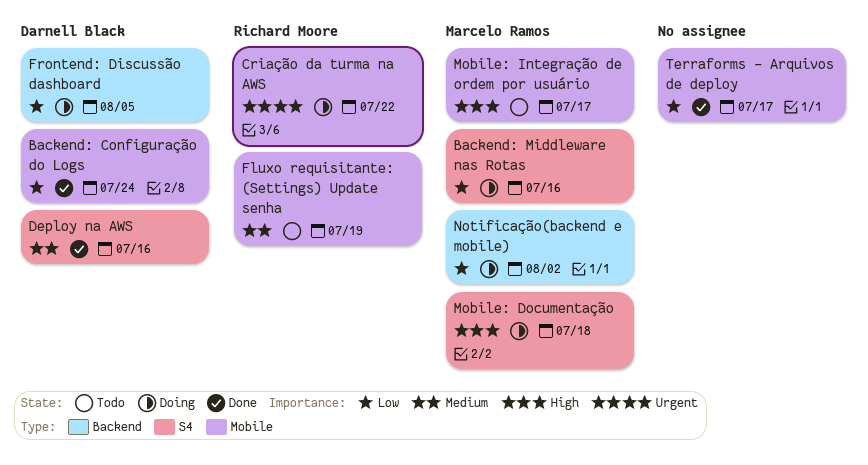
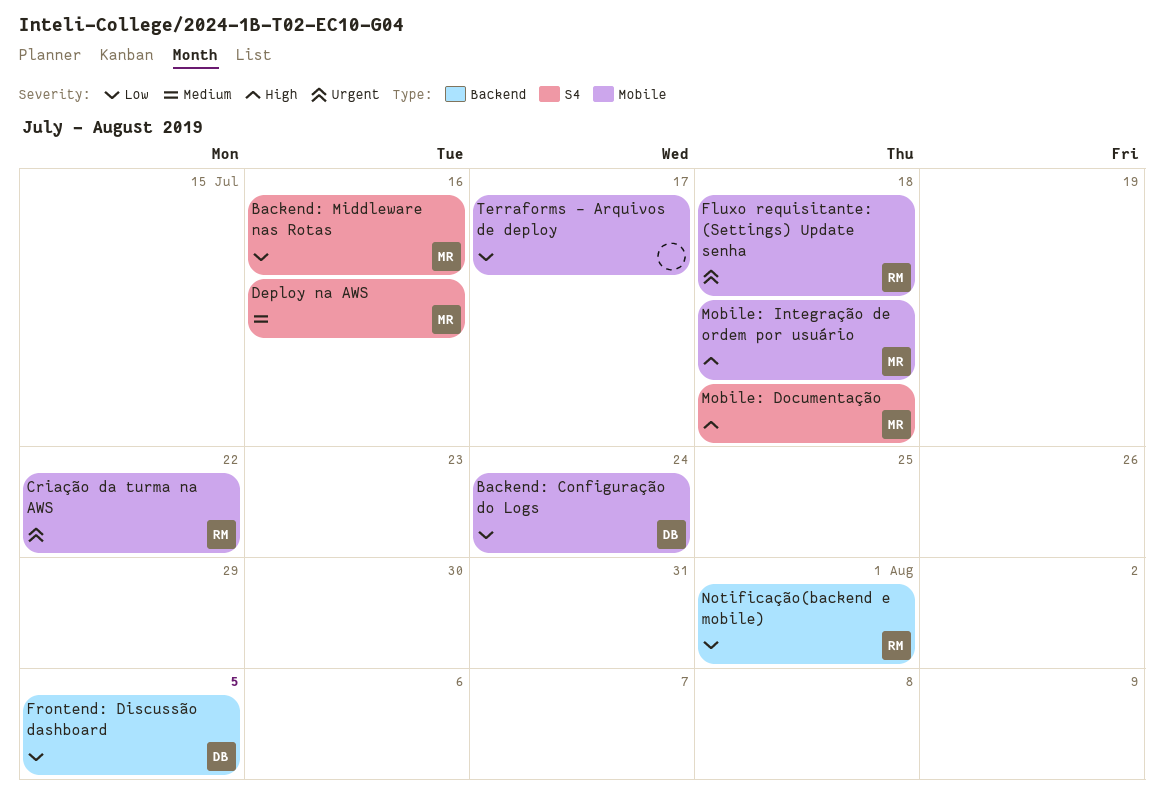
Deploy na AWS, owner: Darnell Black -> Marcelo Ramos
Fluxo requisitante: (Settings) Update senha, priority: Medium -> Urgent
Fluxo requisitante: (Settings) Update senha, due: Jul 19 -> Jul 18
Mobile: Integração de ordem por usuário, due: Jul 17 -> Jul 18
Notificação(backend e mobile), owner: Marcelo Ramos -> Richard Moore
Notificação(backend e mobile), due: Aug 2 -> Aug 1

